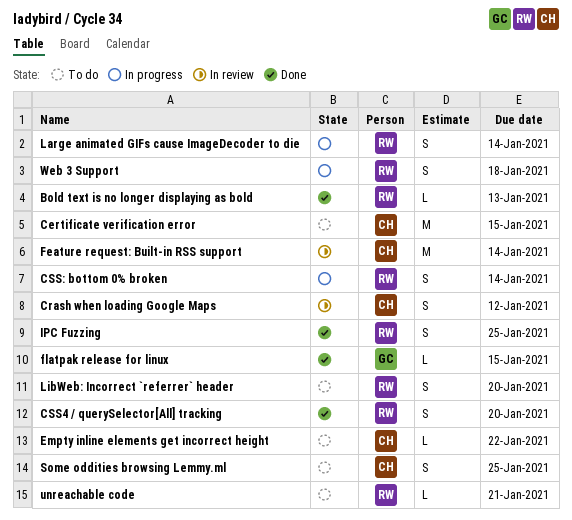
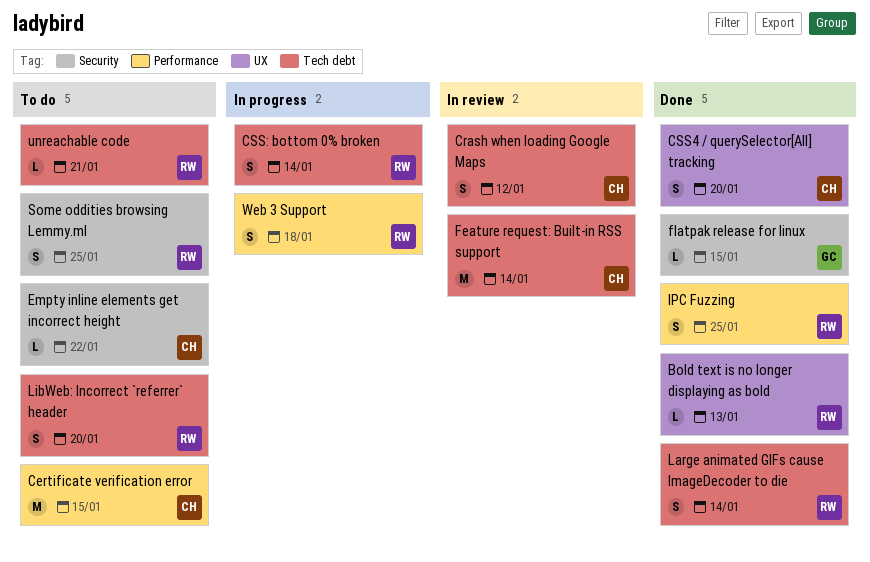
CSS4 / querySelector[All] tracking, owner: RW -> CH
Large animated GIFs cause ImageDecoder to die, status: In progress -> Done
Some oddities browsing Lemmy.ml, owner: CH -> RW

